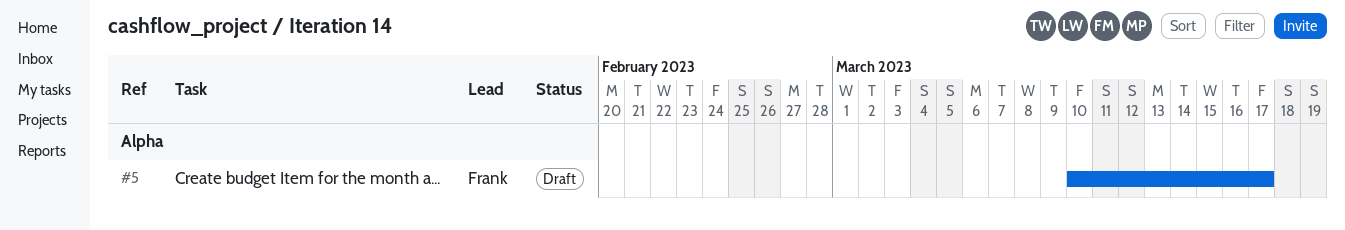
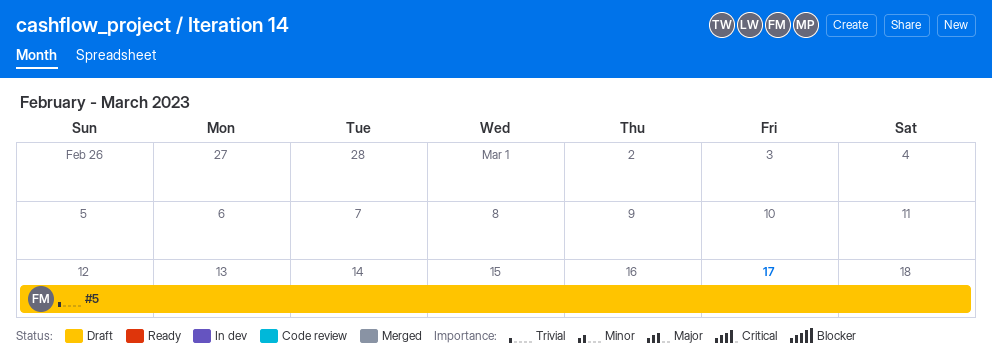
#5, start: Mar 10 -> Mar 12
#5, due: Mar 17 -> Mar 18

